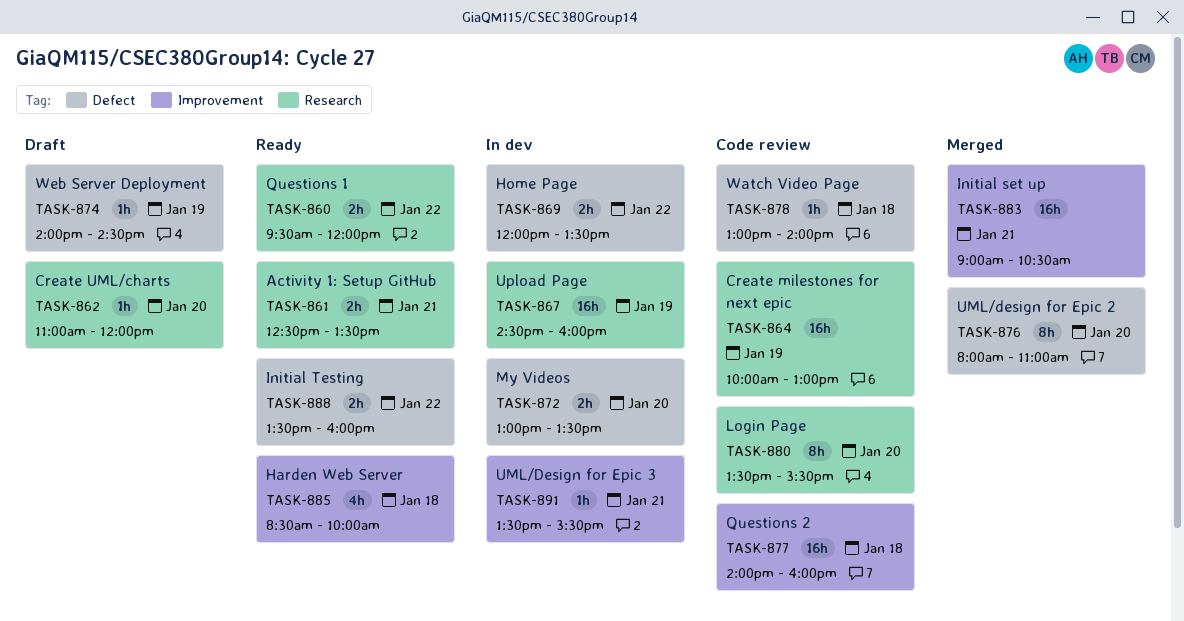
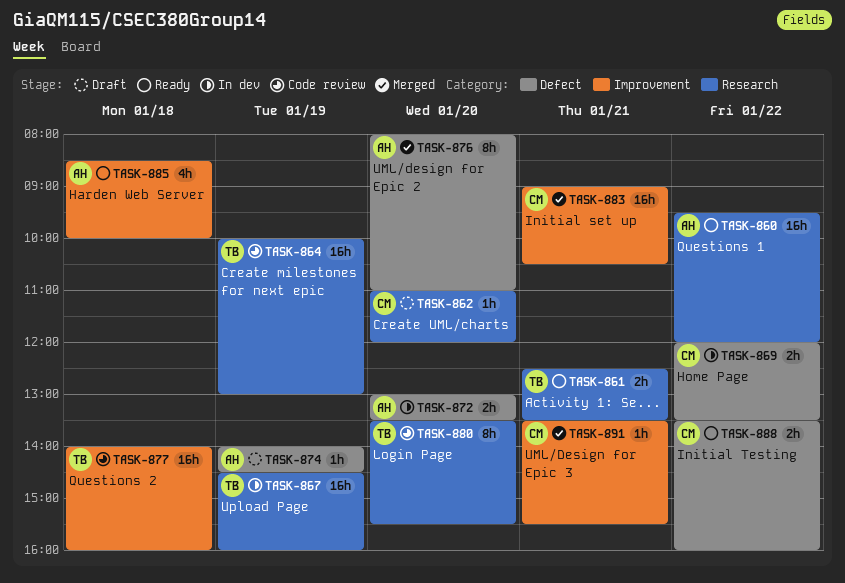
TASK-860, estimate: 2h -> 16h
TASK-878: present -> none
TASK-891, status: In dev -> Merged

